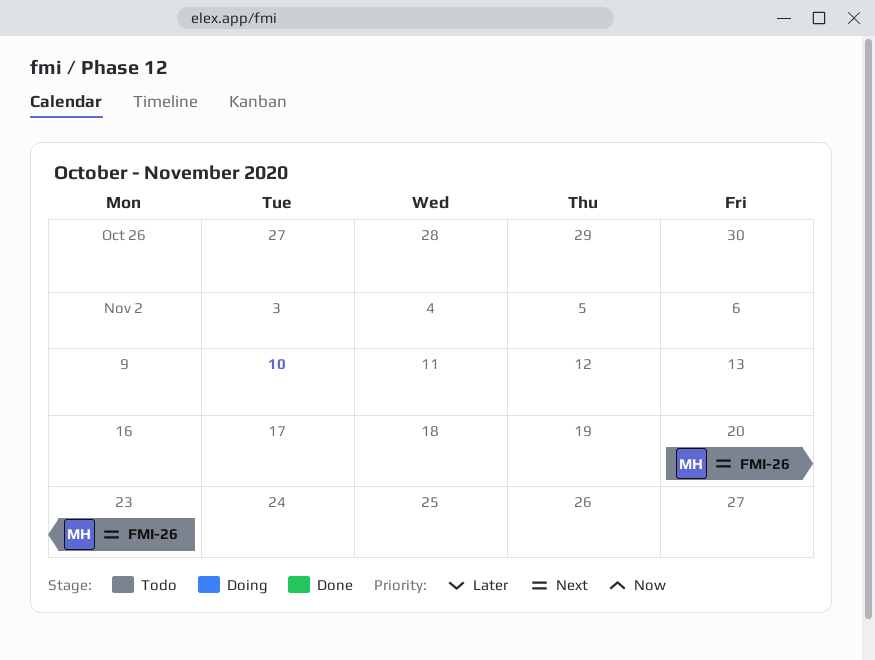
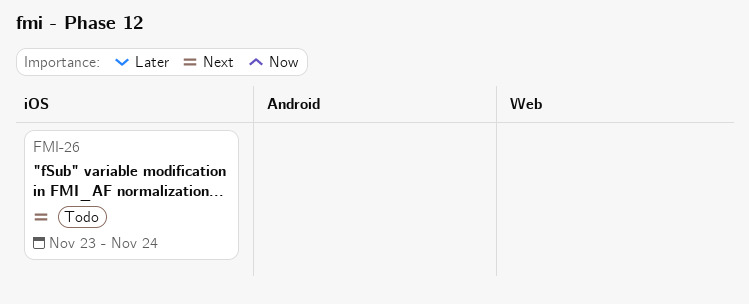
FMI-26, start: Nov 20 -> Nov 23
FMI-26, due: Nov 23 -> Nov 24

